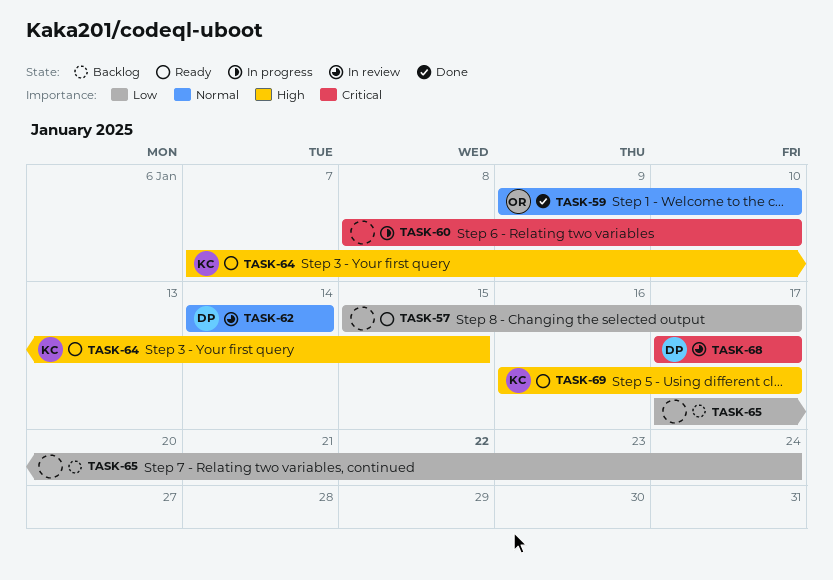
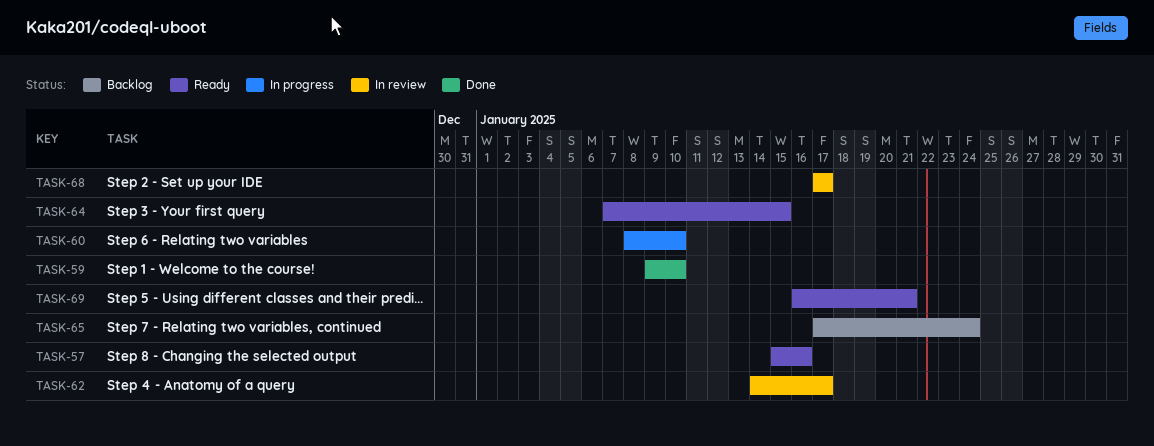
TASK-57, due: Jan 17 -> Jan 16
TASK-62, due: Jan 14 -> Jan 17
TASK-69, due: Jan 17 -> Jan 21

